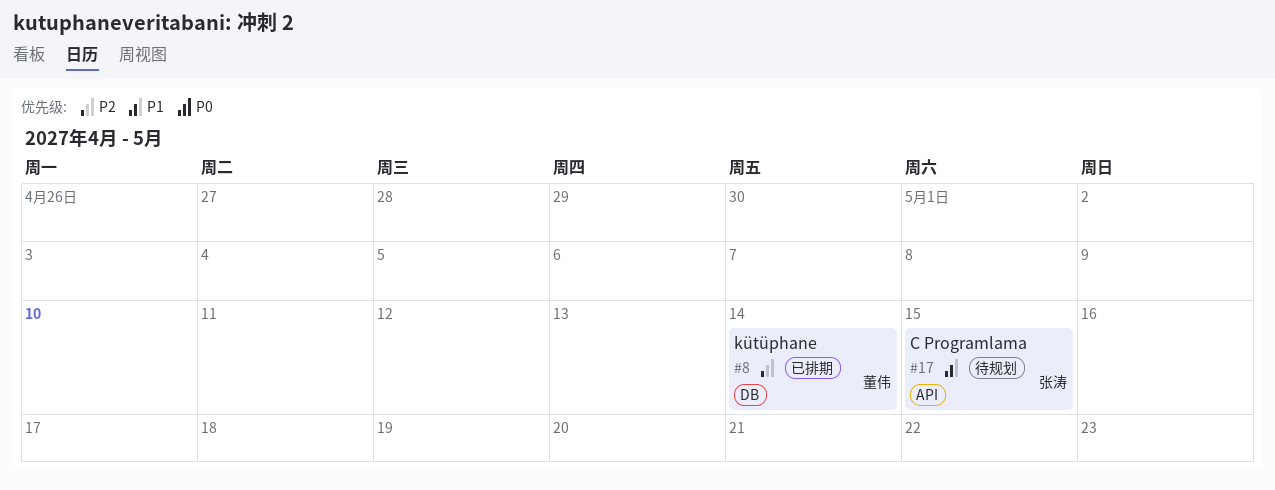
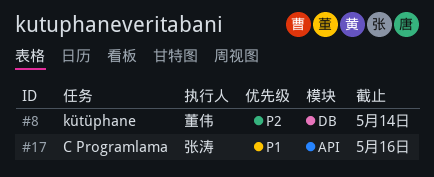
#17, due: May 15 -> May 16

